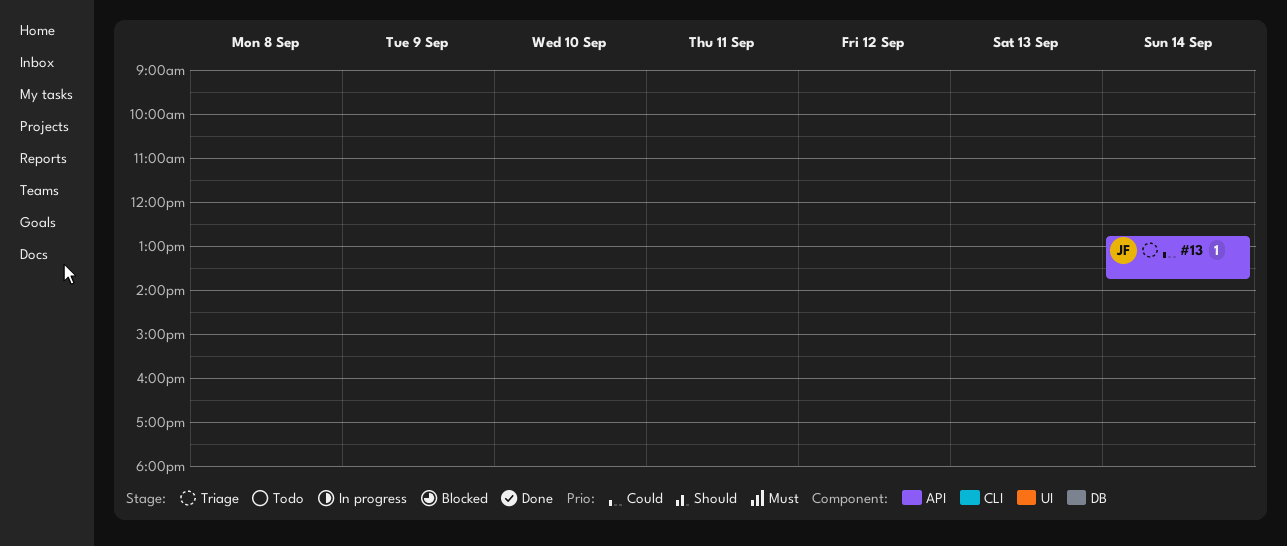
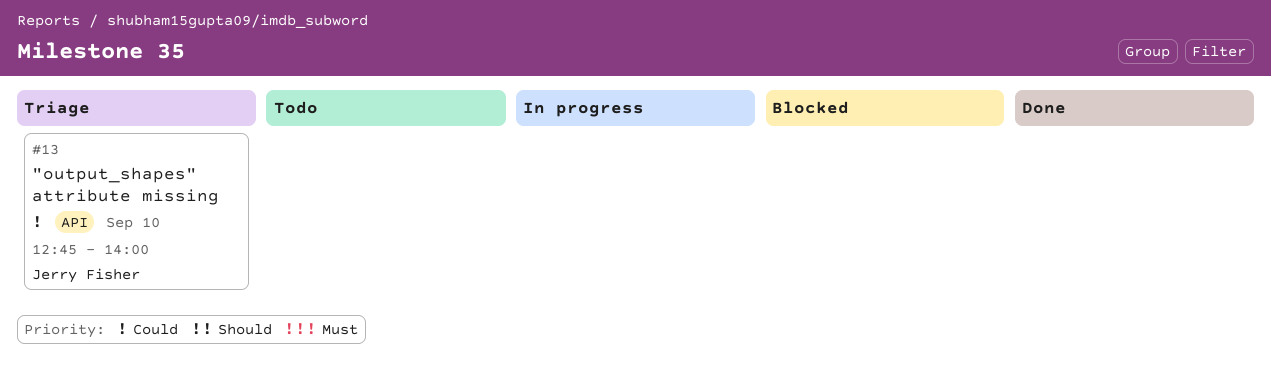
#13, day: Sep 14 -> Sep 10
#13, ends: 13:45 -> 14:00

